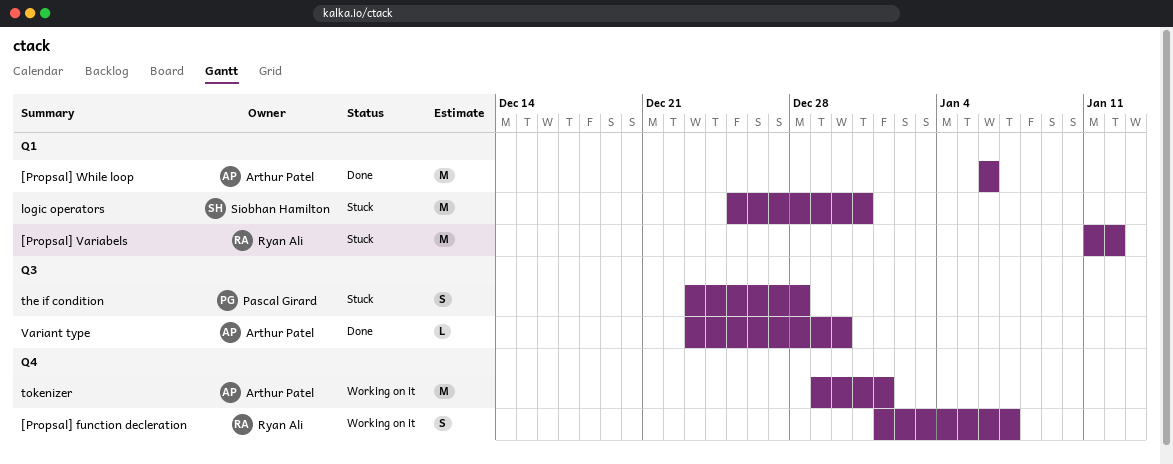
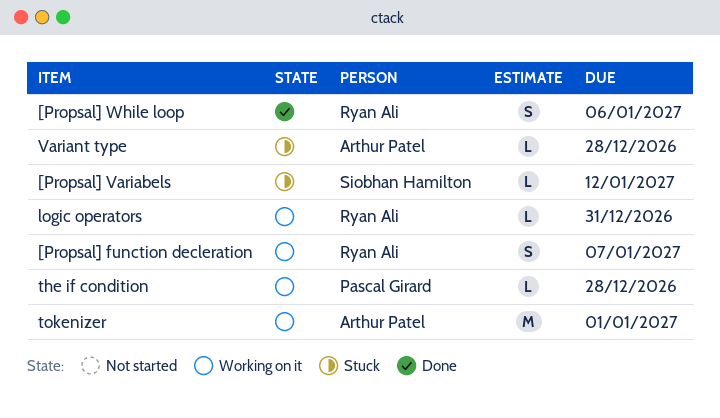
[Propsal] Variabels, owner: Ryan Ali -> Siobhan Hamilton
[Propsal] Variabels, estimate: M -> L
[Propsal] While loop, owner: Arthur Patel -> Ryan Ali
[Propsal] While loop, estimate: M -> S
logic operators, status: Stuck -> Working on it
logic operators, owner: Siobhan Hamilton -> Ryan Ali
logic operators, estimate: M -> L
the if condition, status: Stuck -> Working on it
the if condition, estimate: S -> L
Variant type, status: Done -> Stuck
Variant type, due: Dec 30 -> Dec 28

